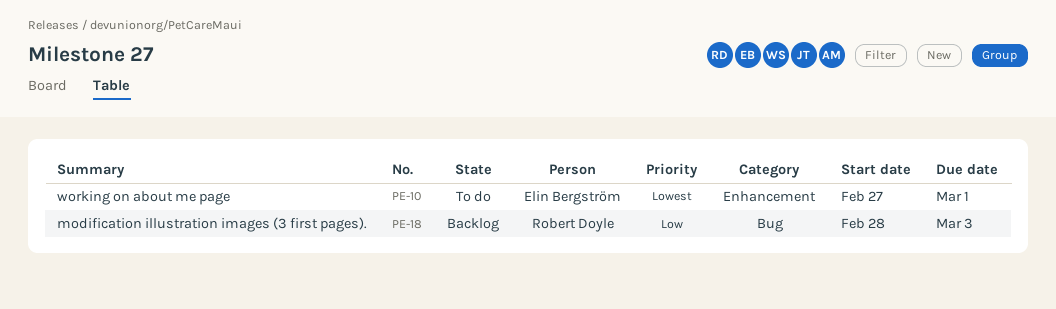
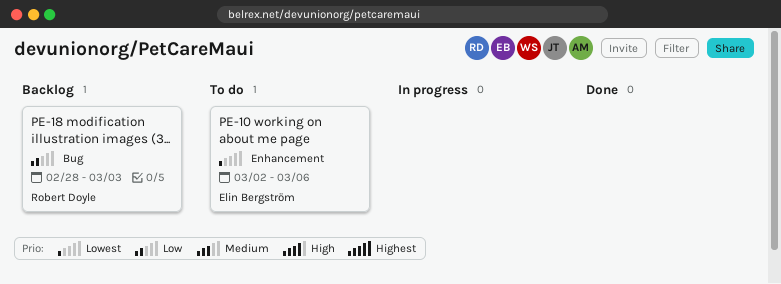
PE-10, start: Feb 27 -> Mar 2
PE-10, due: Mar 1 -> Mar 6

